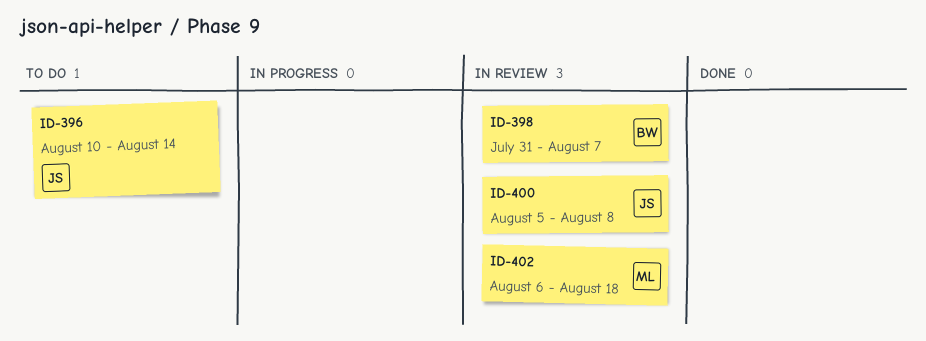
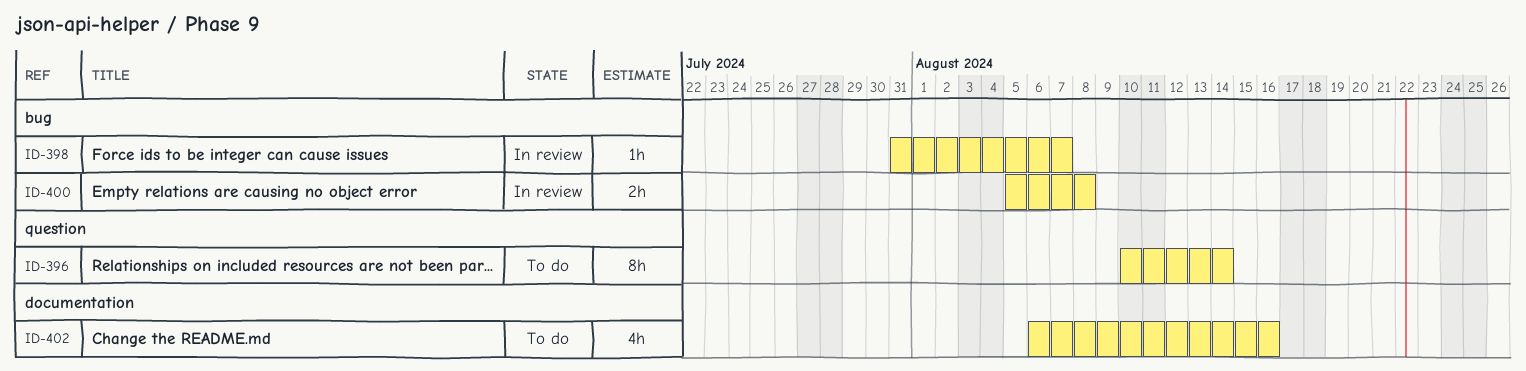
ID-402, status: In review -> To do
ID-402, due: Aug 18 -> Aug 16

